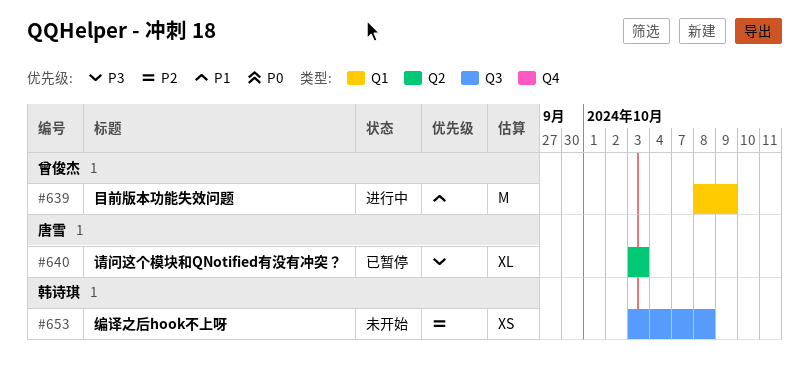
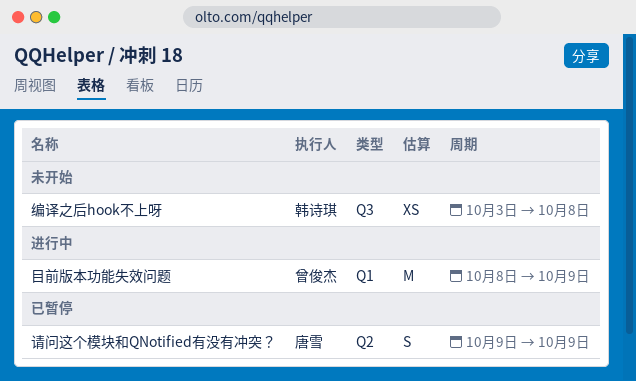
请问这个模块和QNotified有没有冲突？, estimate: XL -> S
请问这个模块和QNotified有没有冲突？, start: Oct 3 -> Oct 9
请问这个模块和QNotified有没有冲突？, due: Oct 3 -> Oct 9

